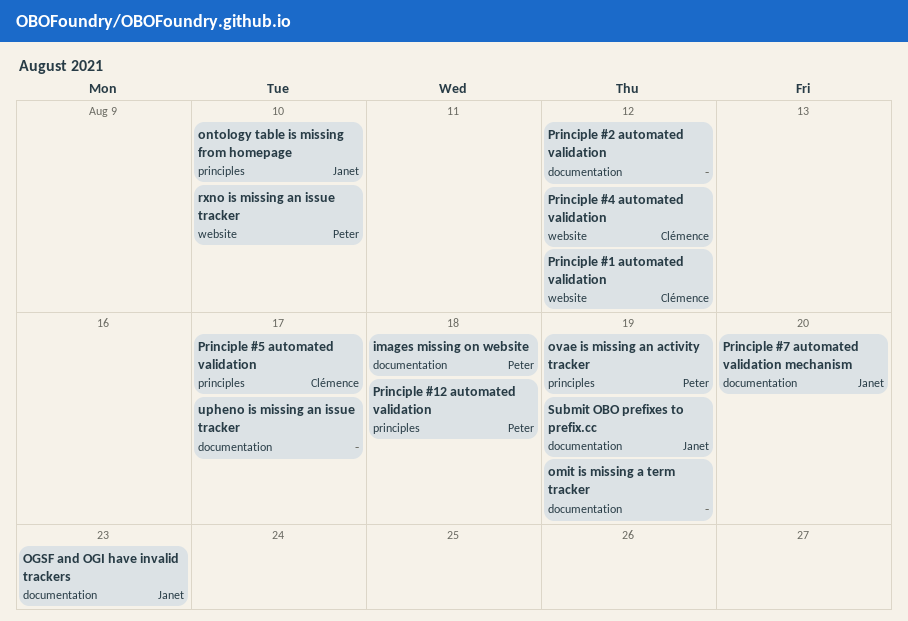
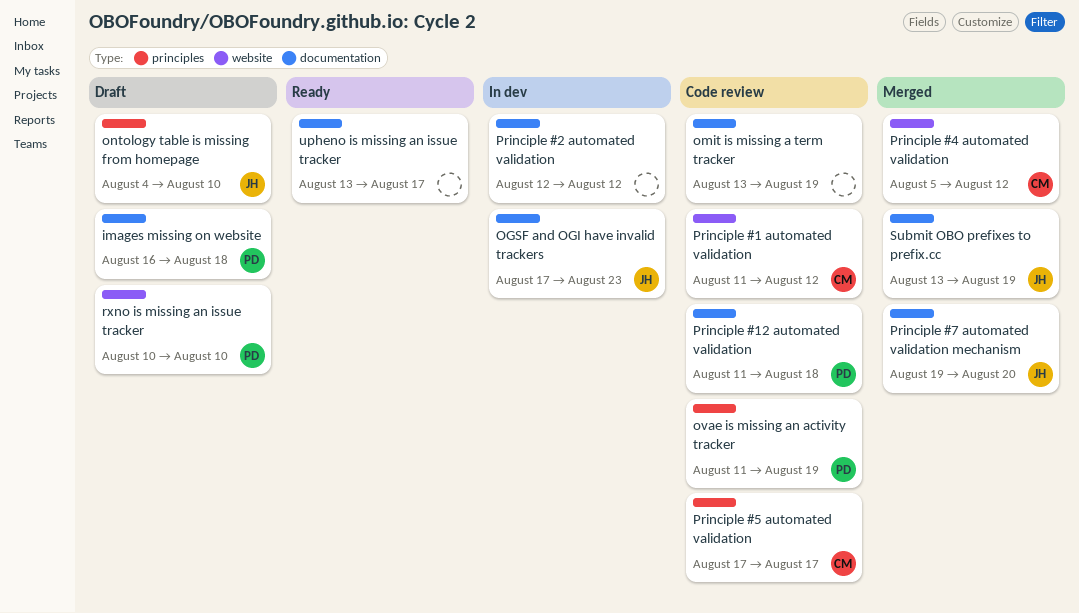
Principle #12 automated validation, label: principles -> documentation

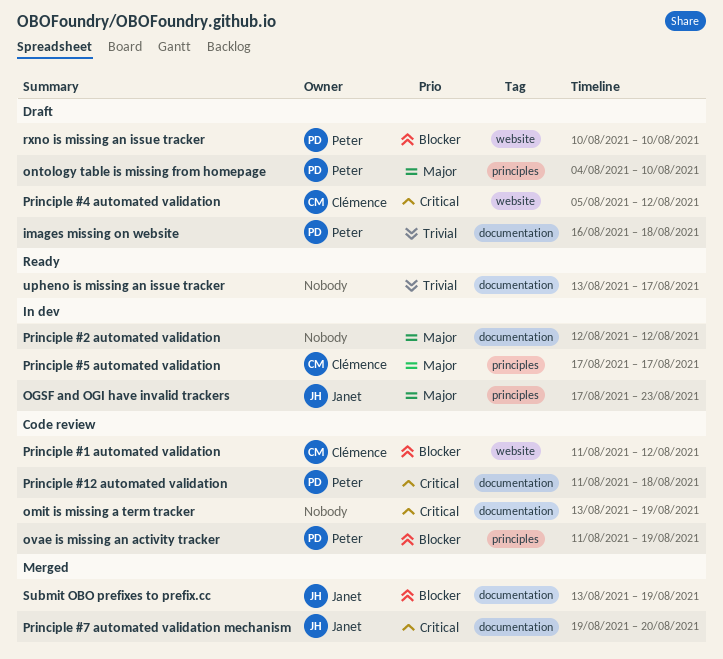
OGSF and OGI have invalid trackers, label: documentation -> principles
ontology table is missing from homepage, owner: Janet -> Peter
Principle #4 automated validation, status: Merged -> Draft
Principle #5 automated validation, status: Code review -> In dev

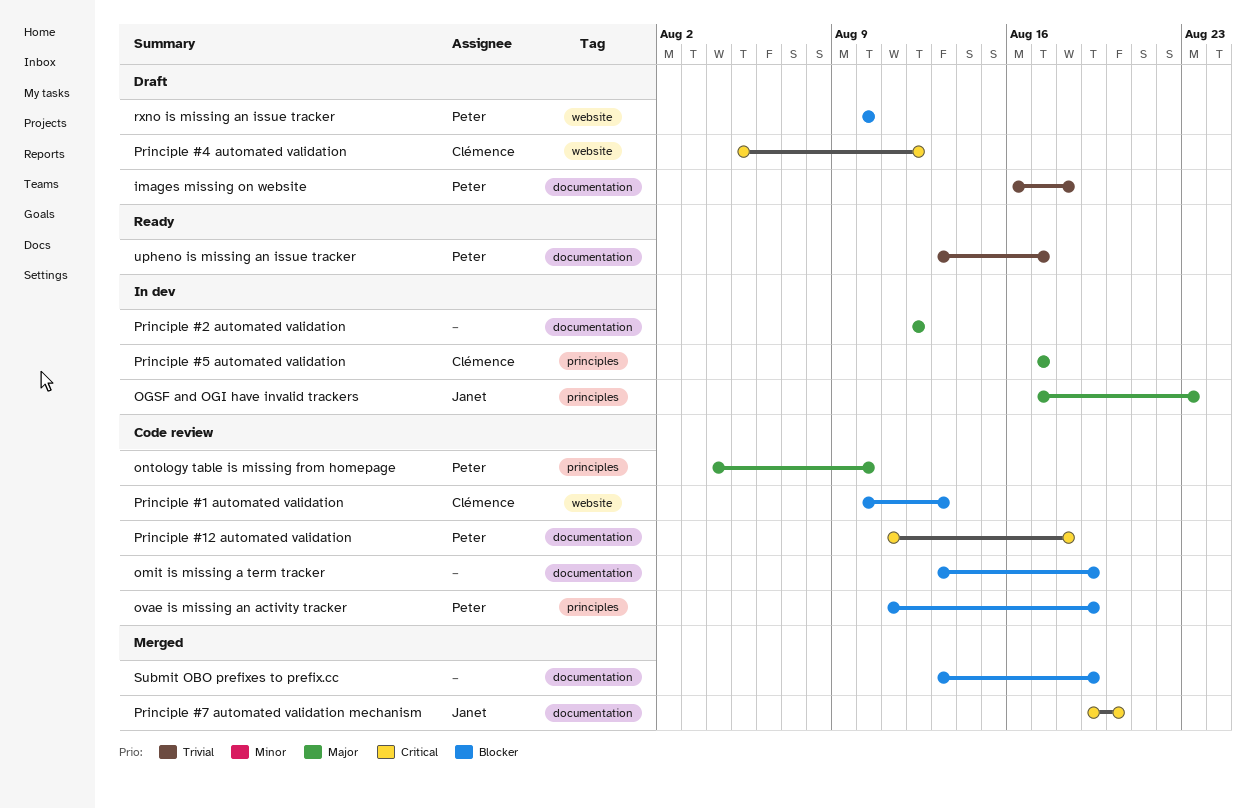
omit is missing a term tracker, priority: Critical -> Blocker
ontology table is missing from homepage, status: Draft -> Code review
Principle #1 automated validation, start: Aug 11 -> Aug 10
Principle #1 automated validation, due: Aug 12 -> Aug 13
Submit OBO prefixes to prefix.cc, owner: Janet -> none
upheno is missing an issue tracker, owner: none -> Peter

